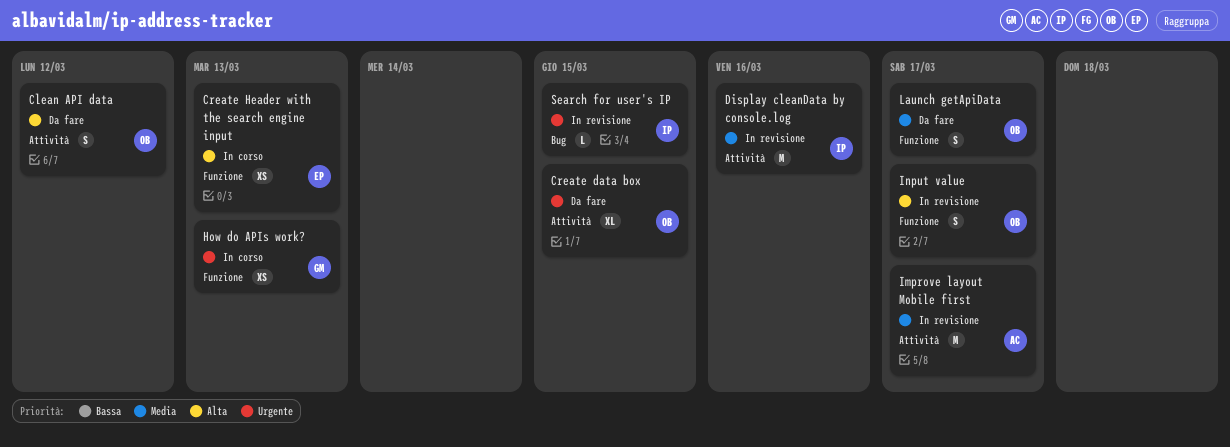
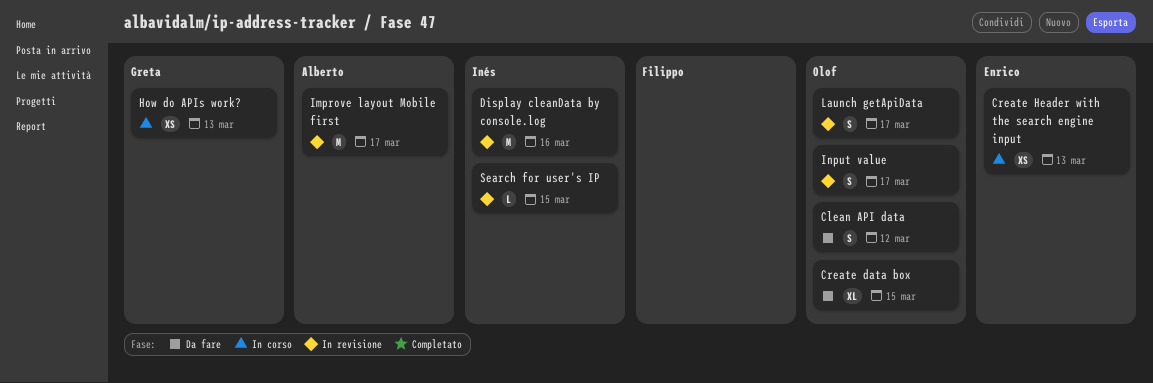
Launch getApiData, status: Da fare -> In revisione

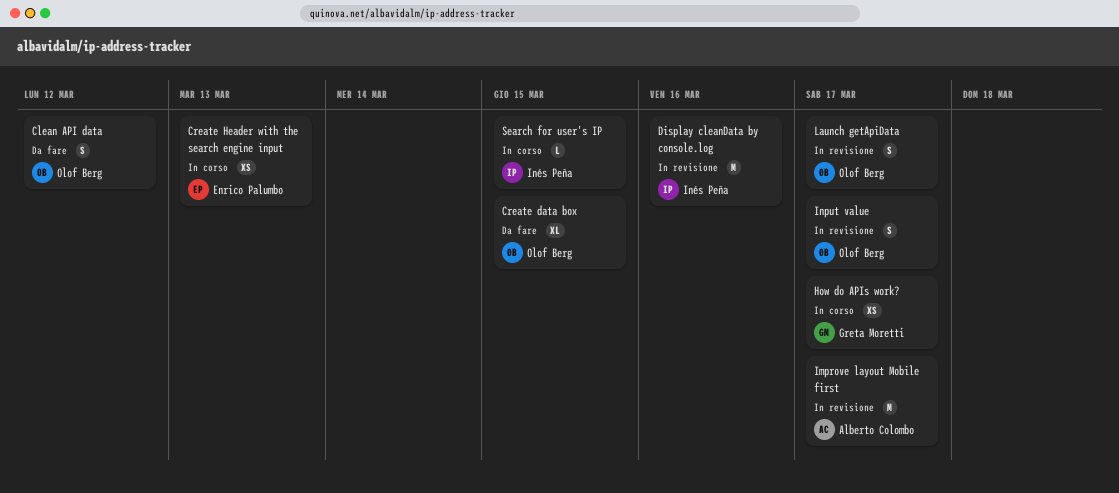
How do APIs work?, due: Mar 13 -> Mar 17
Search for user's IP, status: In revisione -> In corso

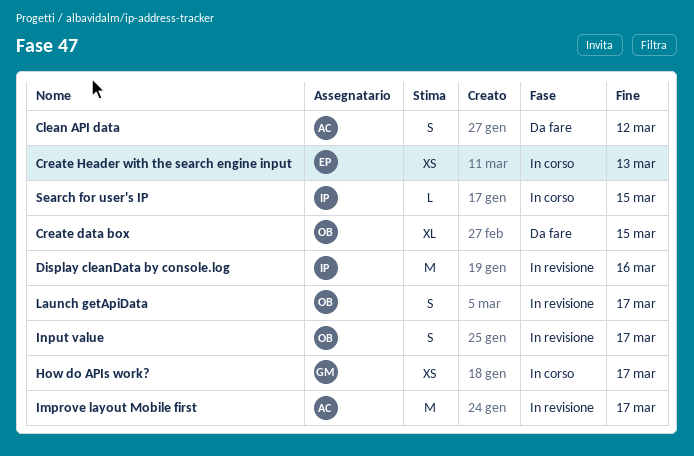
Clean API data, owner: Olof Berg -> Alberto Colombo

